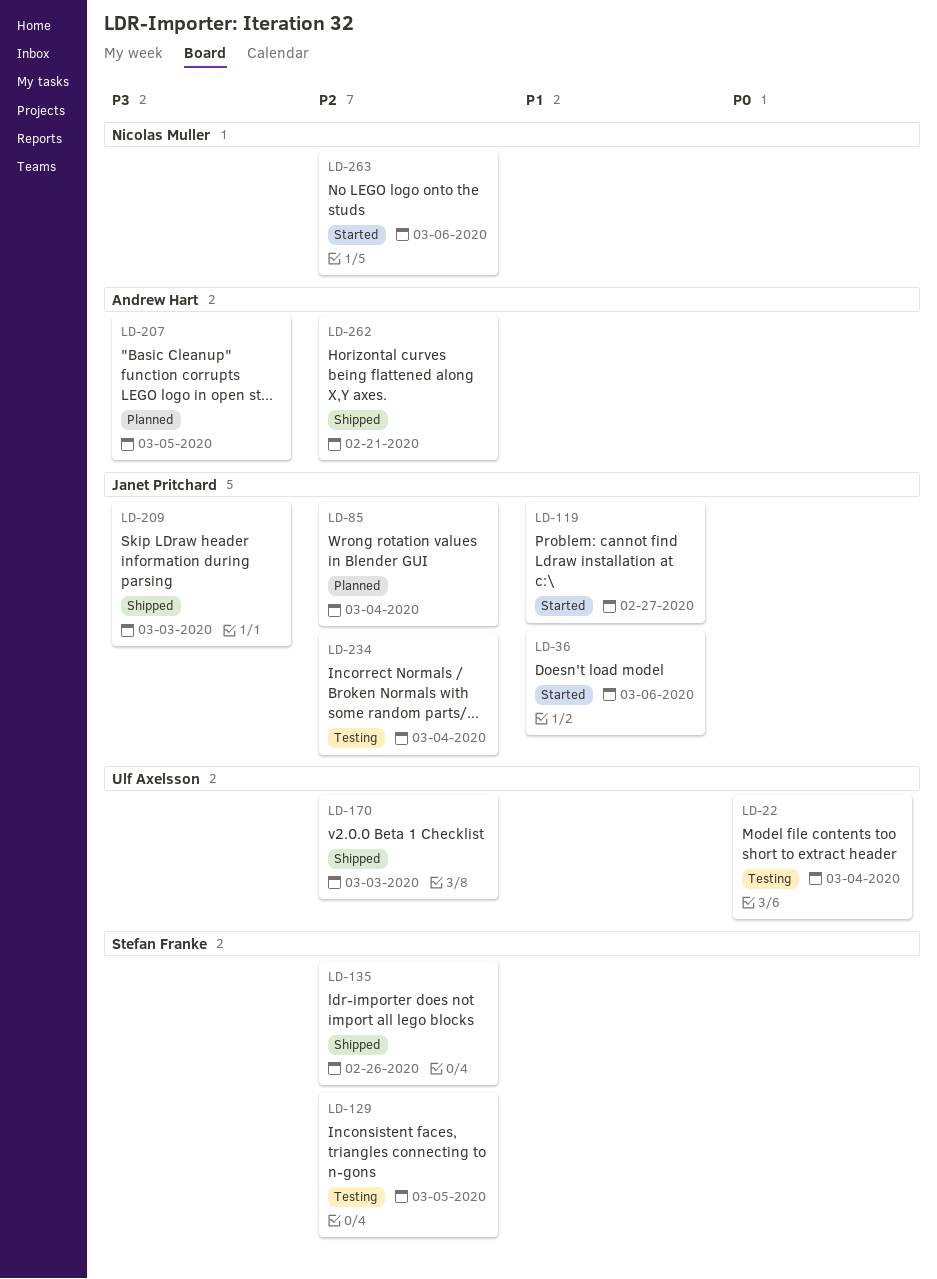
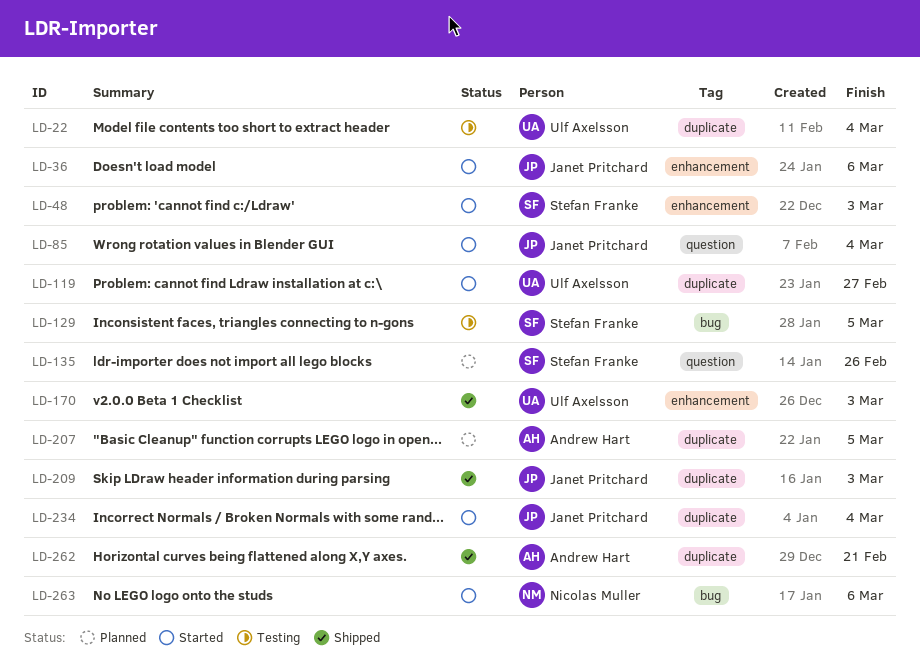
LD-48: none -> present
LD-85, status: Planned -> Started
LD-119, owner: Janet Pritchard -> Ulf Axelsson
LD-135, status: Shipped -> Planned
LD-234, status: Testing -> Started

